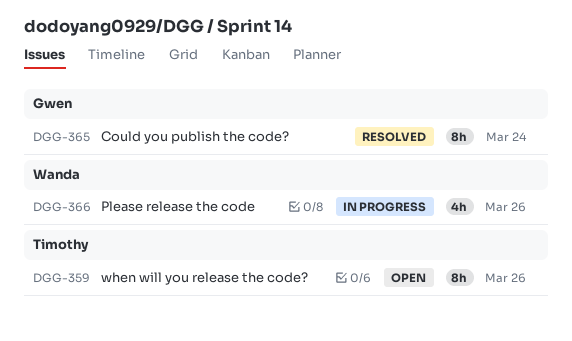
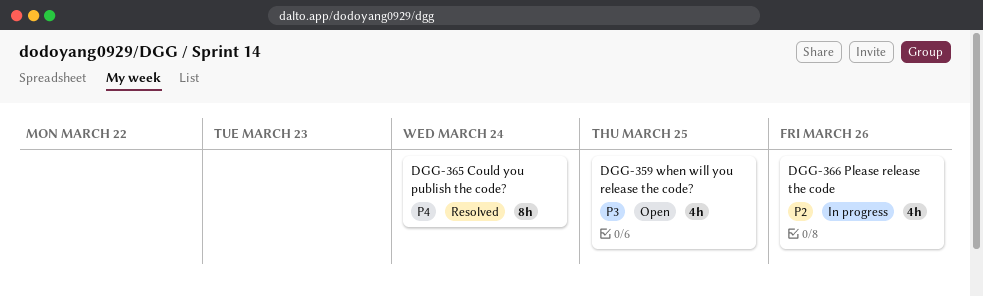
DGG-359, estimate: 8h -> 4h
DGG-359, due: Mar 26 -> Mar 25

